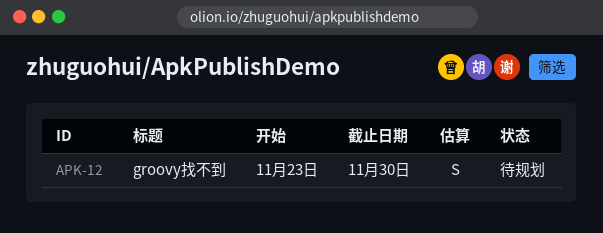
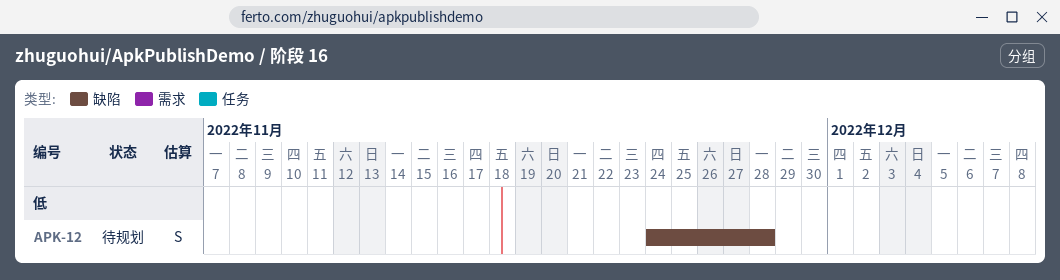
APK-12, start: Nov 23 -> Nov 24
APK-12, due: Nov 30 -> Nov 28

